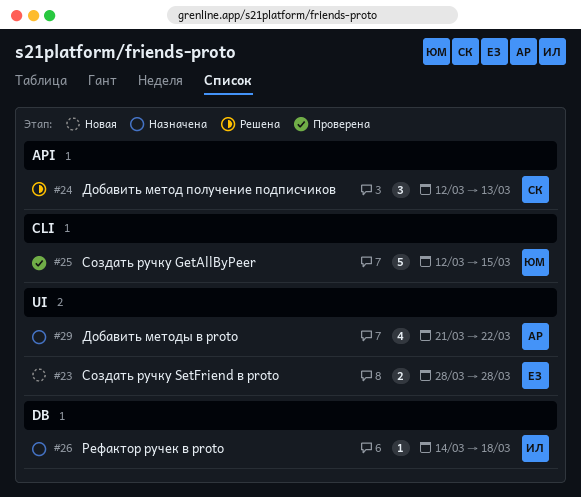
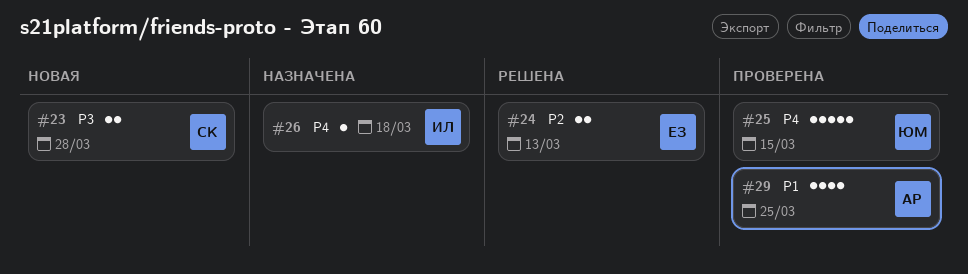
#23, owner: ЕЗ -> СК
#24, owner: СК -> ЕЗ
#24, estimate: 3 -> 2
#29, status: Назначена -> Проверена
#29, due: Mar 22 -> Mar 25

